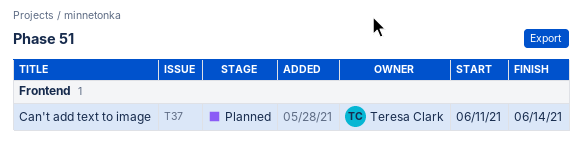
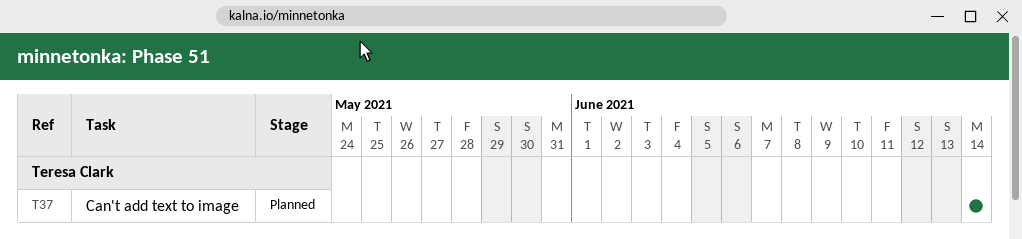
T37, start: Jun 11 -> Jun 14

